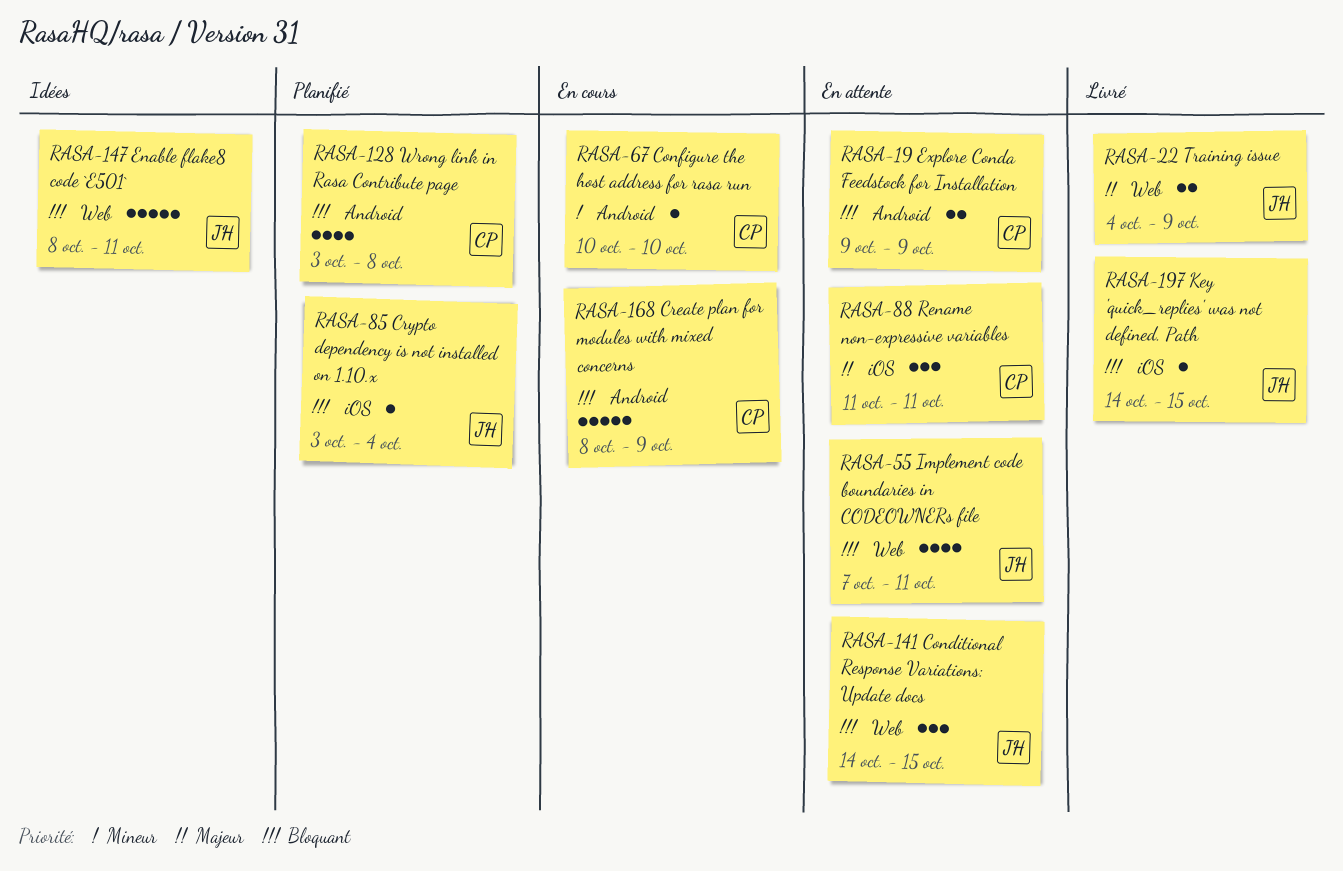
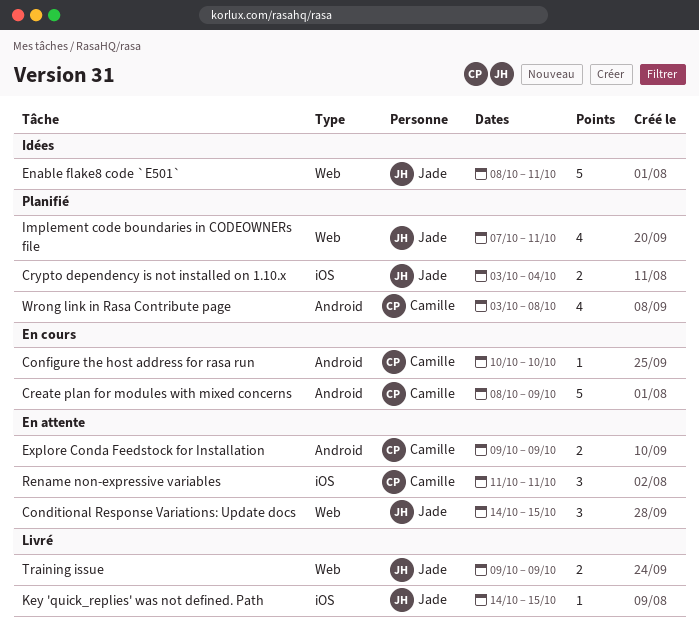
Crypto dependency is not installed on 1.10.x, estimate: 1 -> 2
Implement code boundaries in CODEOWNERs file, status: En attente -> Planifié
Training issue, start: Oct 4 -> Oct 9

